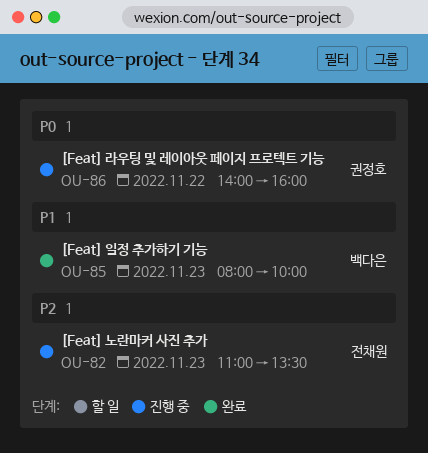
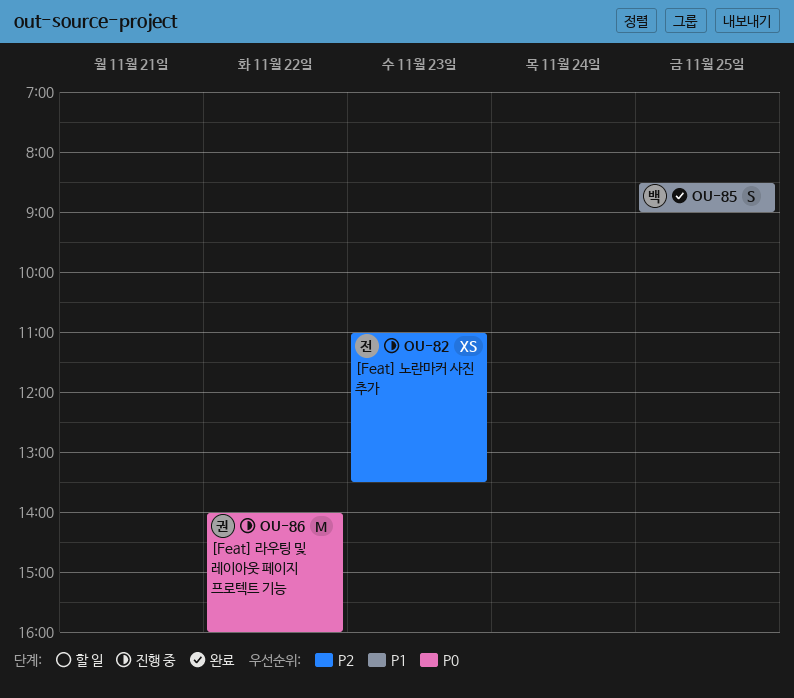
OU-85, day: Nov 23 -> Nov 25
OU-85, begins: 08:00 -> 08:30
OU-85, ends: 10:00 -> 09:00

